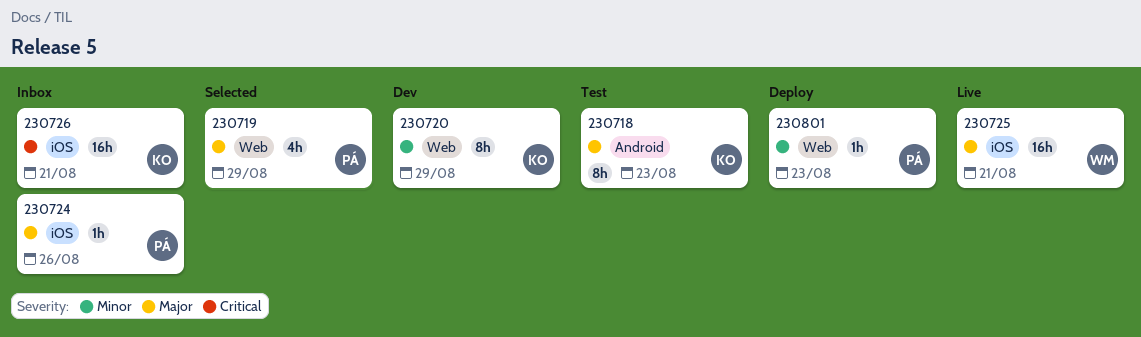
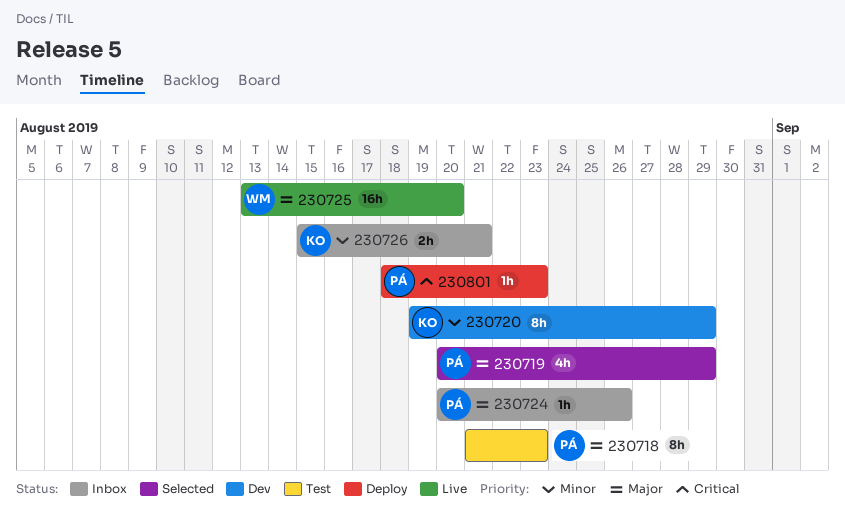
230718, owner: KO -> PÁ
230725, due: Aug 21 -> Aug 20
230726, priority: Critical -> Minor
230726, estimate: 16h -> 2h
230801, priority: Minor -> Critical

